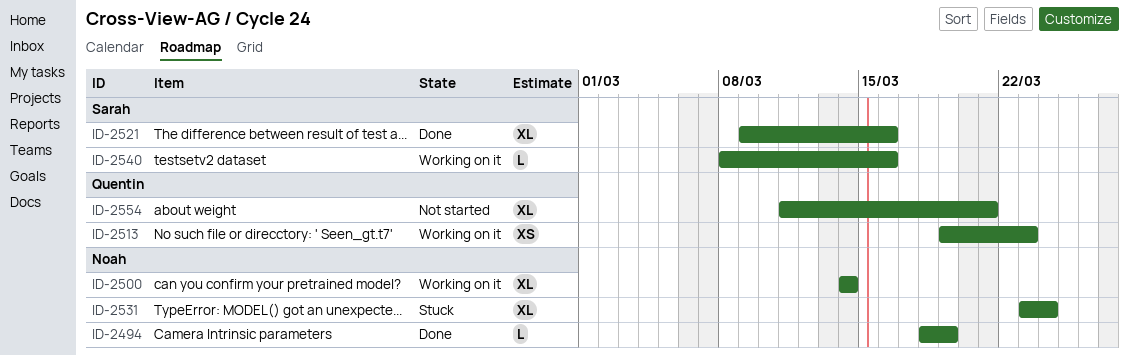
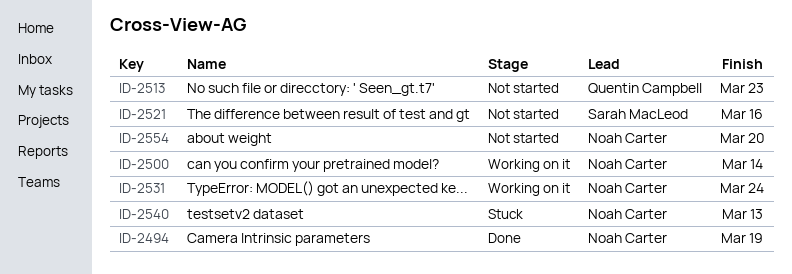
ID-2513, status: Working on it -> Not started
ID-2521, status: Done -> Not started
ID-2531, status: Stuck -> Working on it
ID-2540, status: Working on it -> Stuck
ID-2540, owner: Sarah MacLeod -> Noah Carter
ID-2540, due: Mar 16 -> Mar 13
ID-2554, owner: Quentin Campbell -> Noah Carter
ID-2554, due: Mar 21 -> Mar 20

